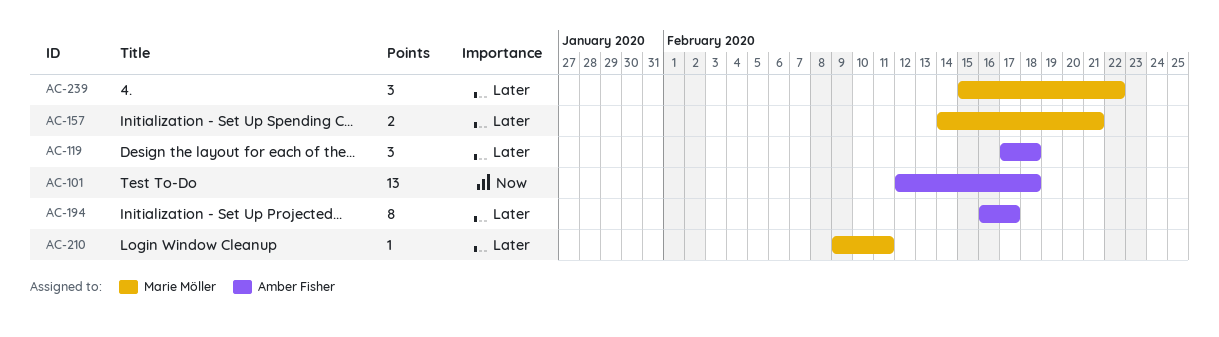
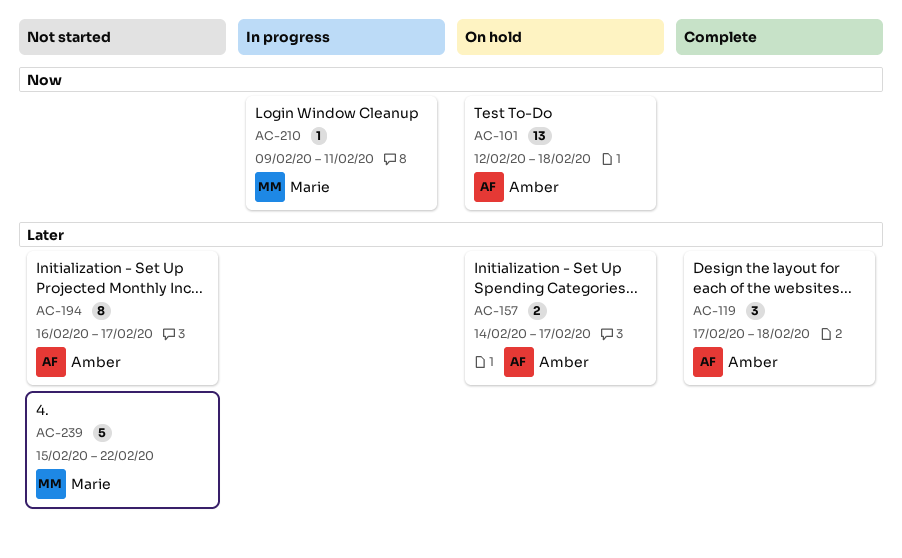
AC-157, owner: Marie Möller -> Amber Fisher
AC-157, due: Feb 21 -> Feb 17
AC-210, priority: Later -> Now
AC-239, estimate: 3 -> 5

